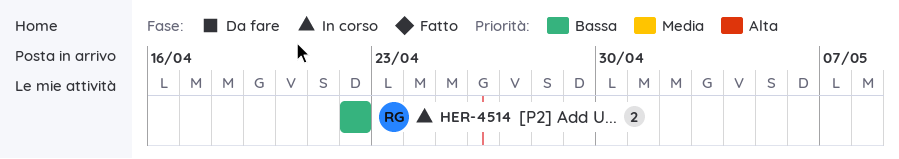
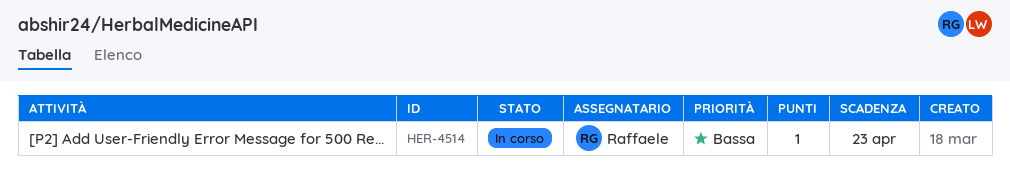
HER-4514, estimate: 2 -> 1
HER-4514, due: Apr 22 -> Apr 23

